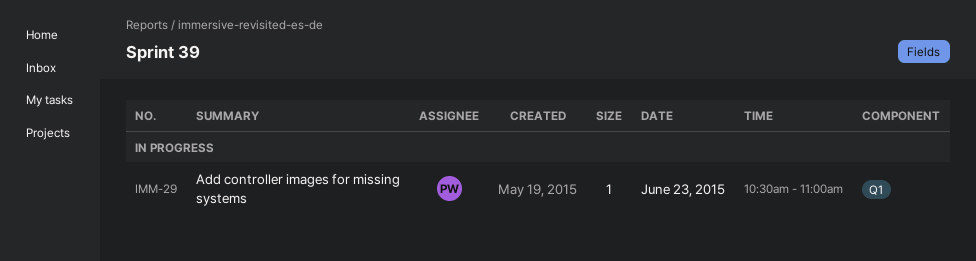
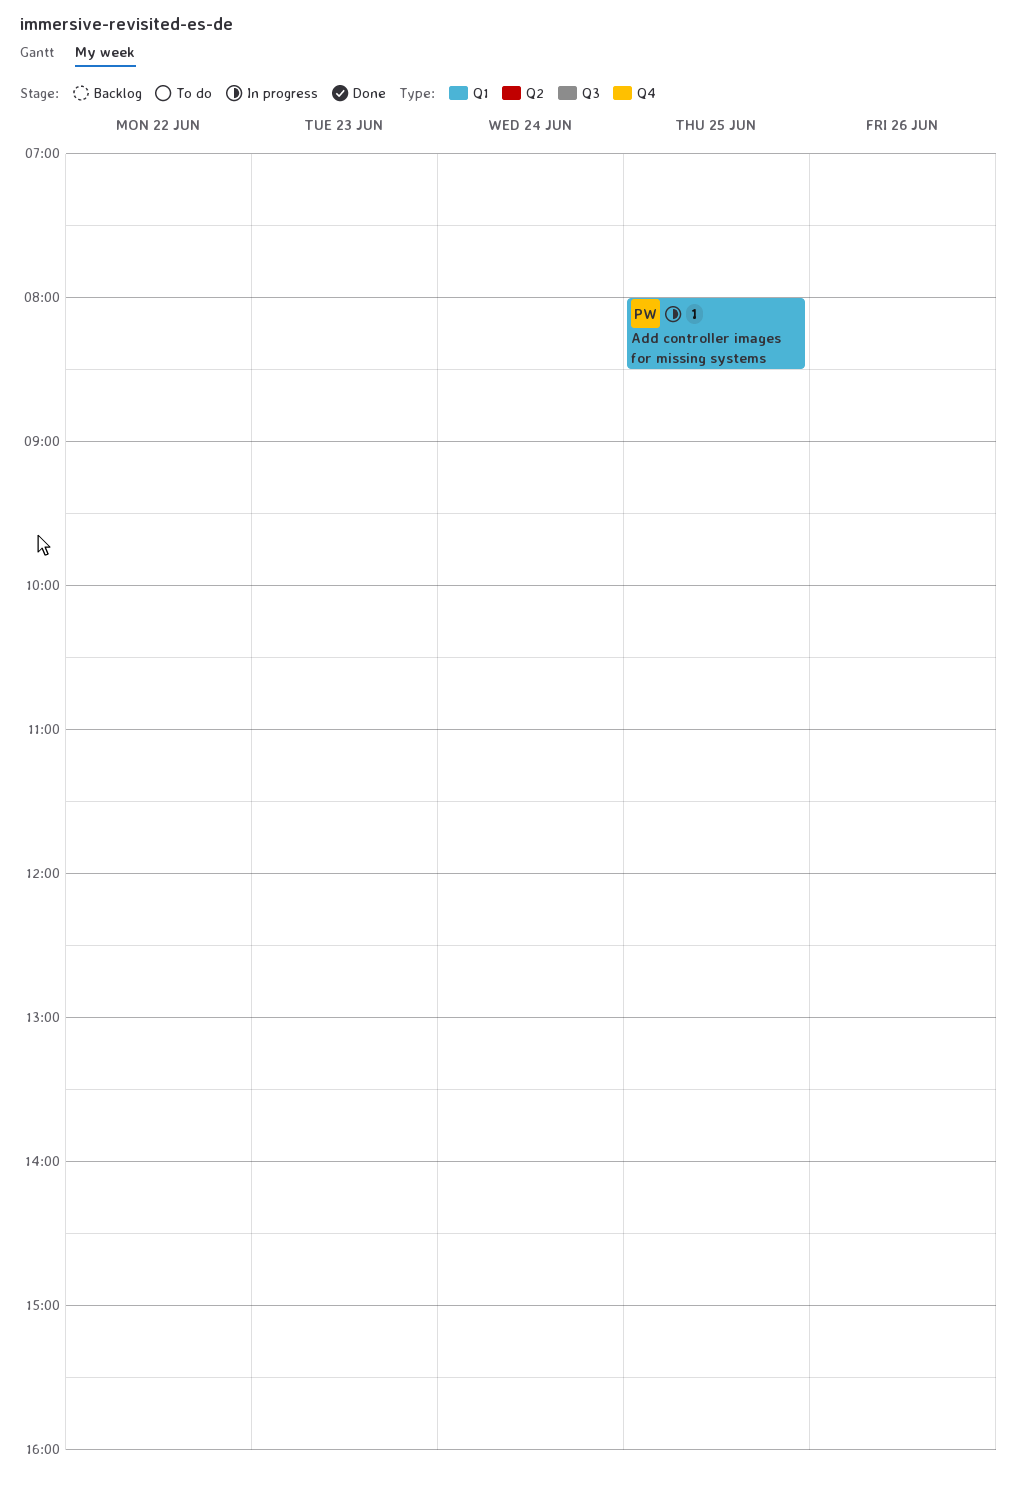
Add controller images for missing systems, day: Jun 23 -> Jun 25
Add controller images for missing systems, begins: 10:30 -> 08:00
Add controller images for missing systems, ends: 11:00 -> 08:30

